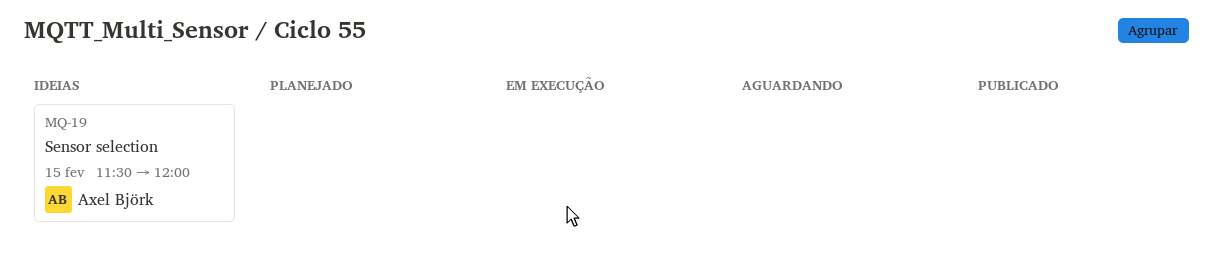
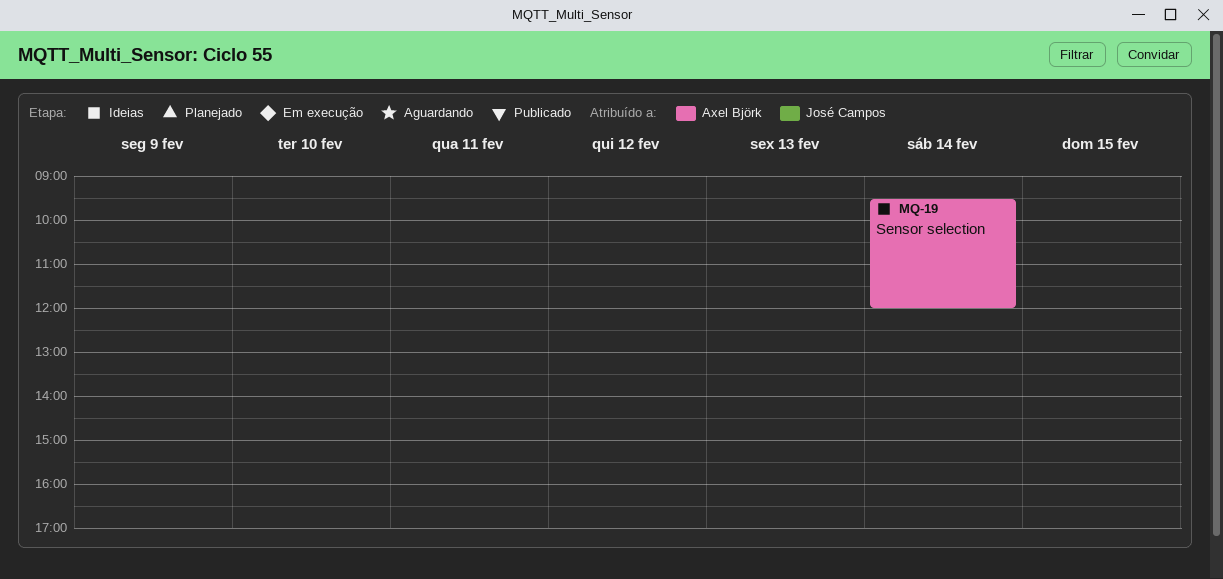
MQ-19, day: Feb 15 -> Feb 14
MQ-19, begins: 11:30 -> 09:30

